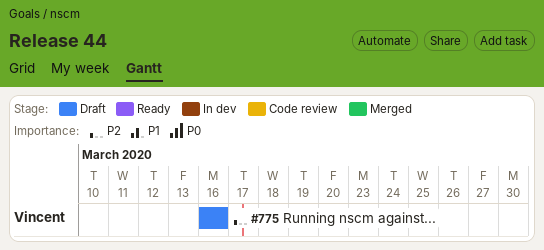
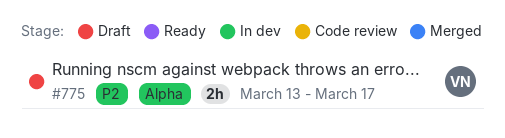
#775, start: Mar 16 -> Mar 13
#775, due: Mar 16 -> Mar 17

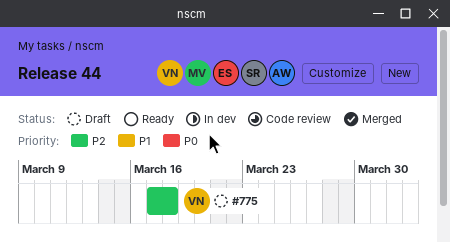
#775, start: Mar 13 -> Mar 17
#775, due: Mar 17 -> Mar 18

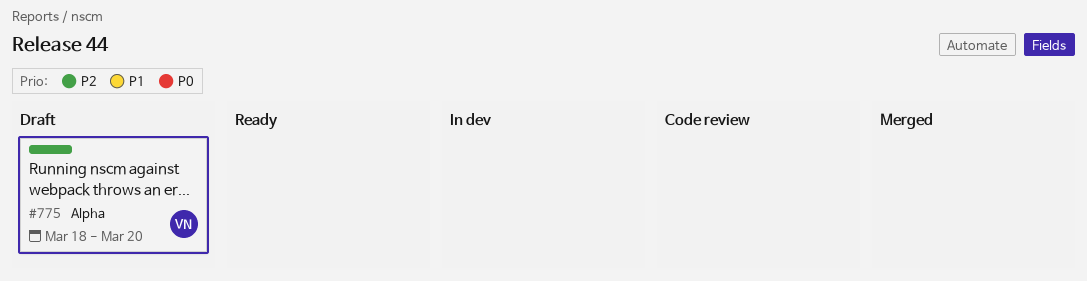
#775, start: Mar 17 -> Mar 18
#775, due: Mar 18 -> Mar 20

